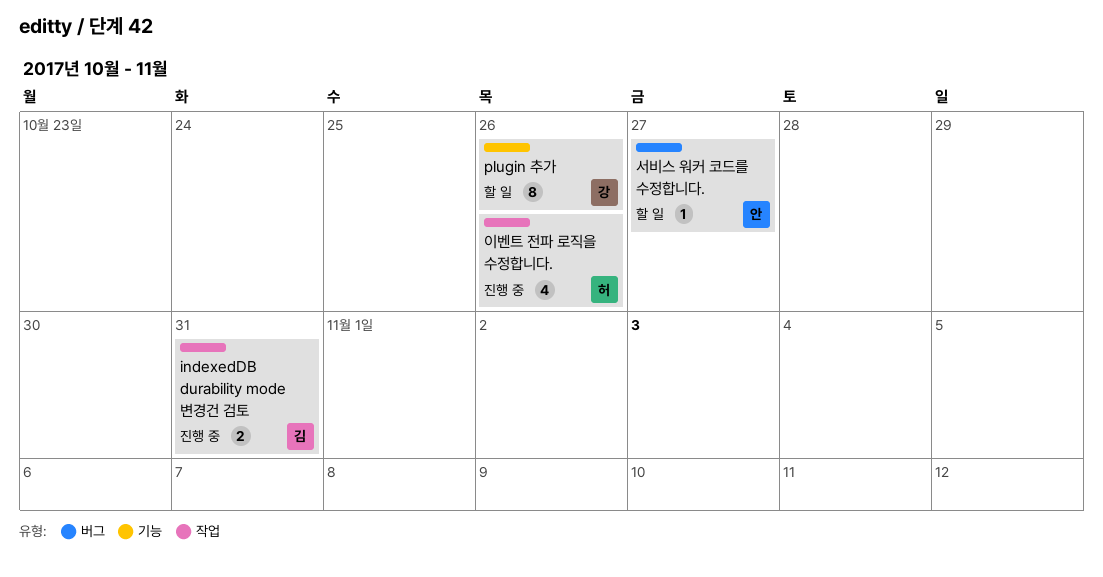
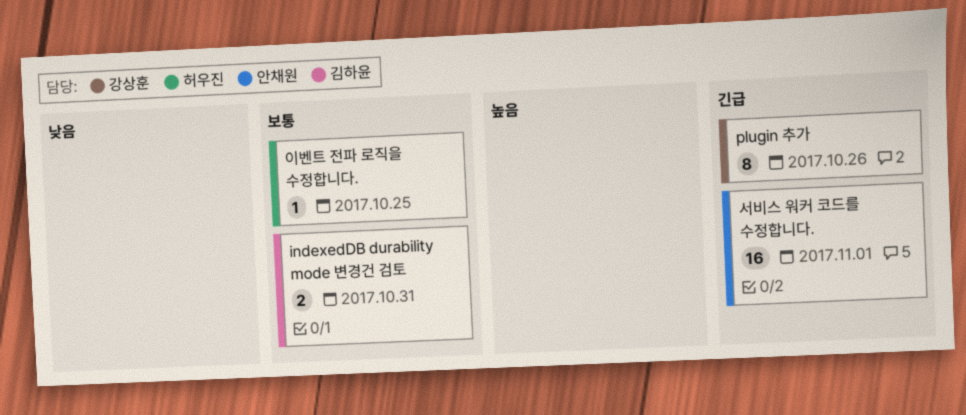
서비스 워커 코드를 수정합니다., estimate: 1 -> 16
서비스 워커 코드를 수정합니다., due: Oct 27 -> Nov 1
이벤트 전파 로직을 수정합니다., estimate: 4 -> 1
이벤트 전파 로직을 수정합니다., due: Oct 26 -> Oct 25

